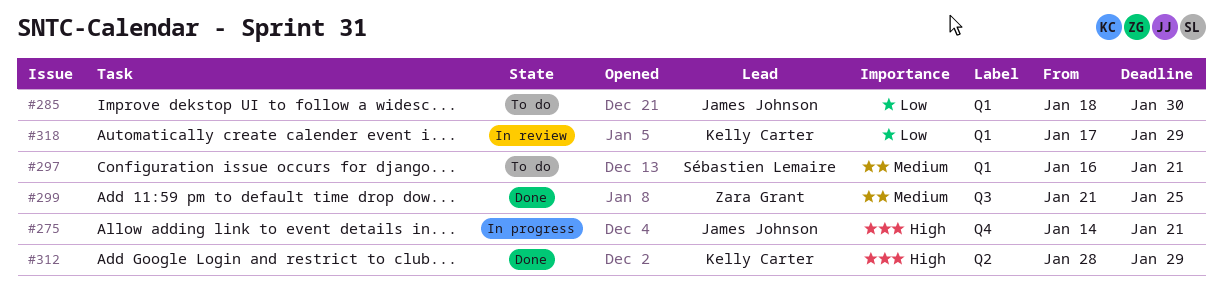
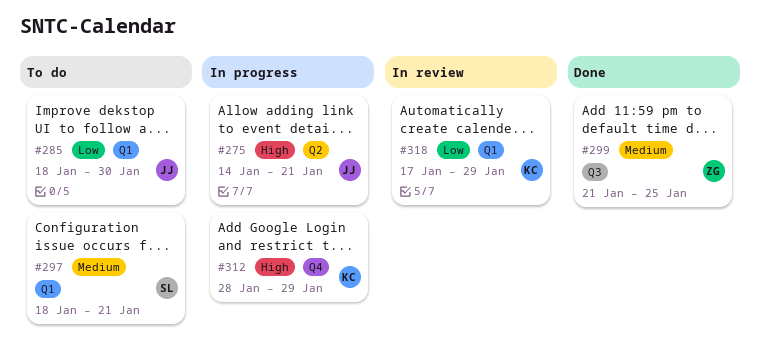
#275, label: Q4 -> Q2
#297, start: Jan 16 -> Jan 18
#312, status: Done -> In progress
#312, label: Q2 -> Q4

